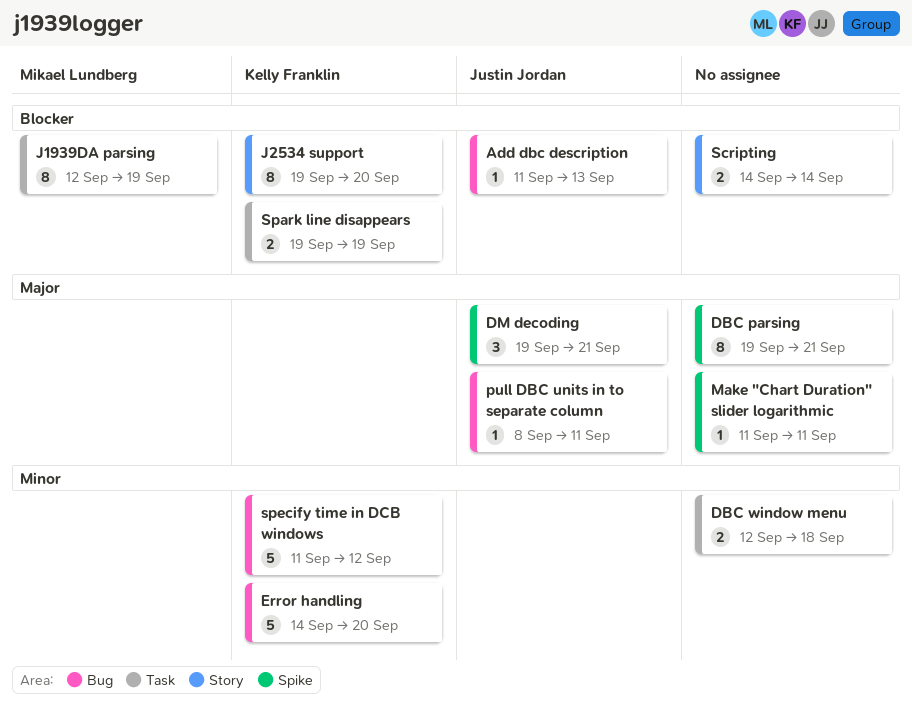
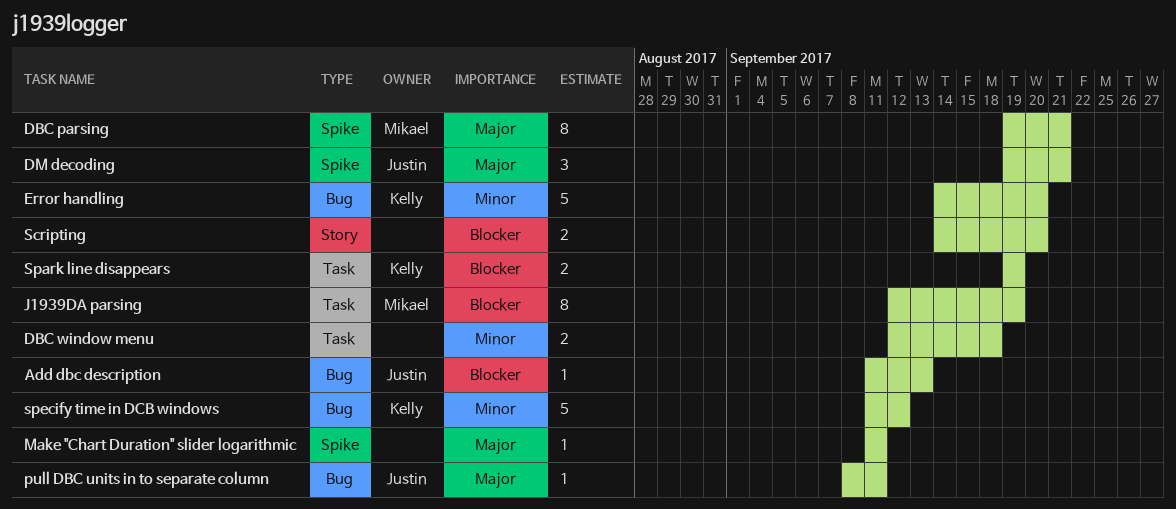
DBC parsing, owner: none -> Mikael Lundberg
J2534 support: present -> none
Scripting, due: Sep 14 -> Sep 20

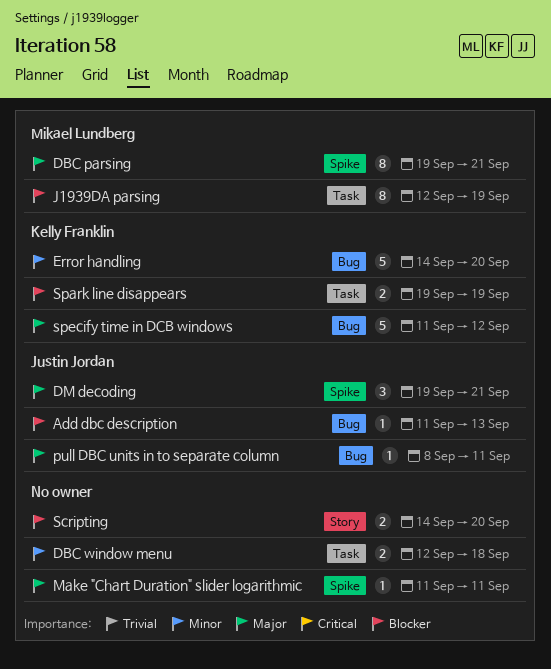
specify time in DCB windows, priority: Minor -> Major

